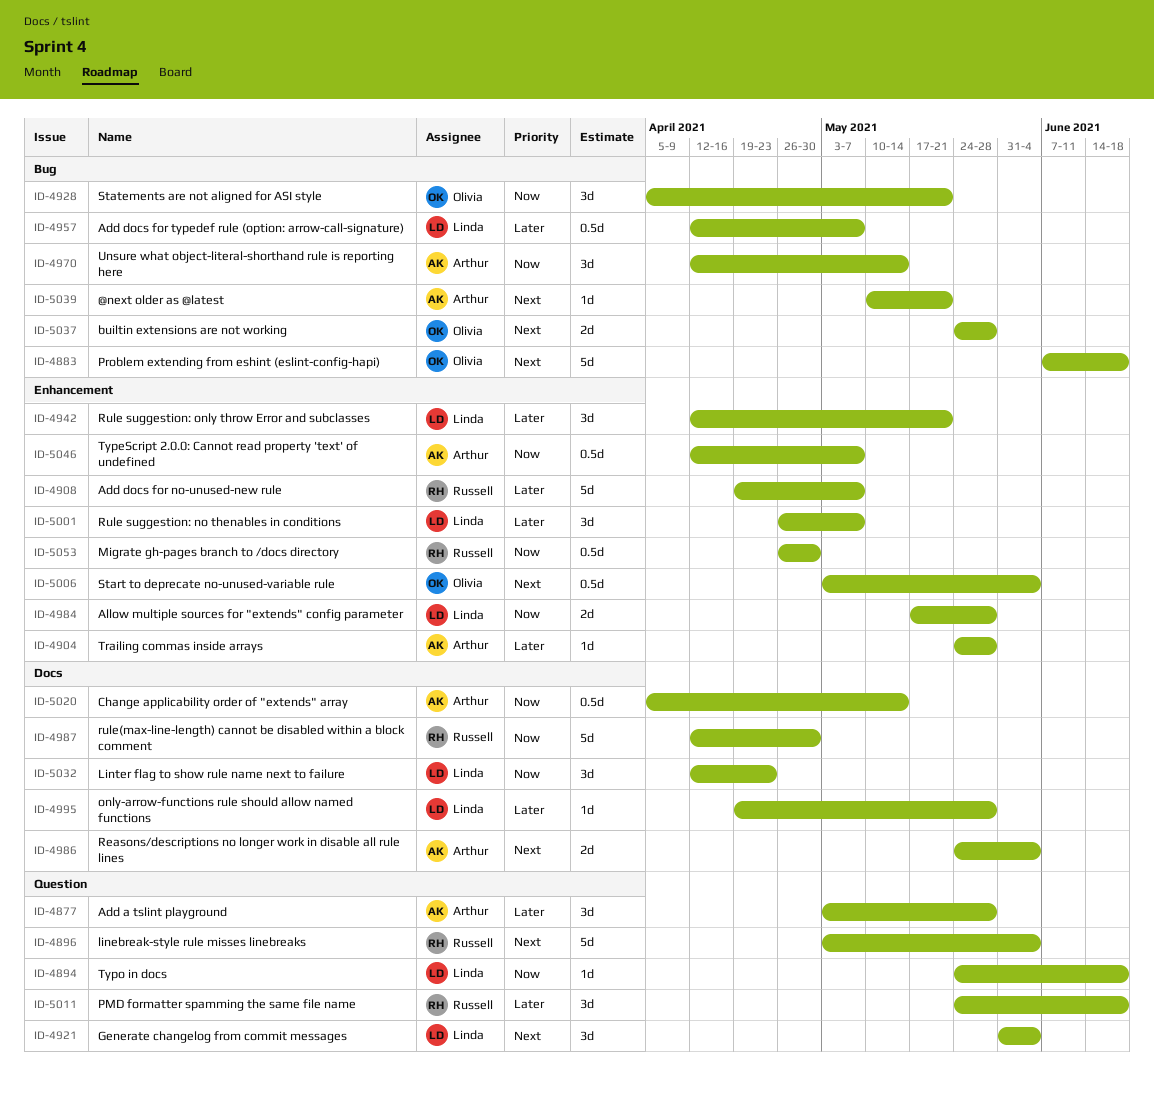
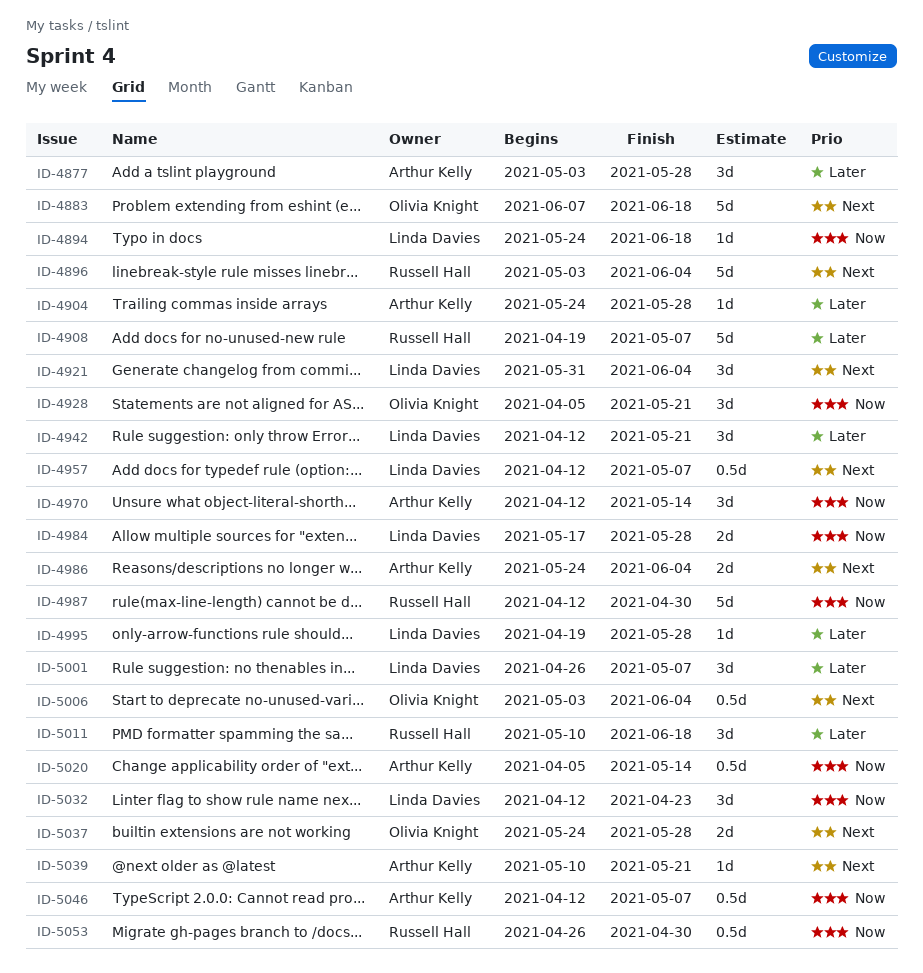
ID-4957, priority: Later -> Next
ID-5011, start: May 24 -> May 10

